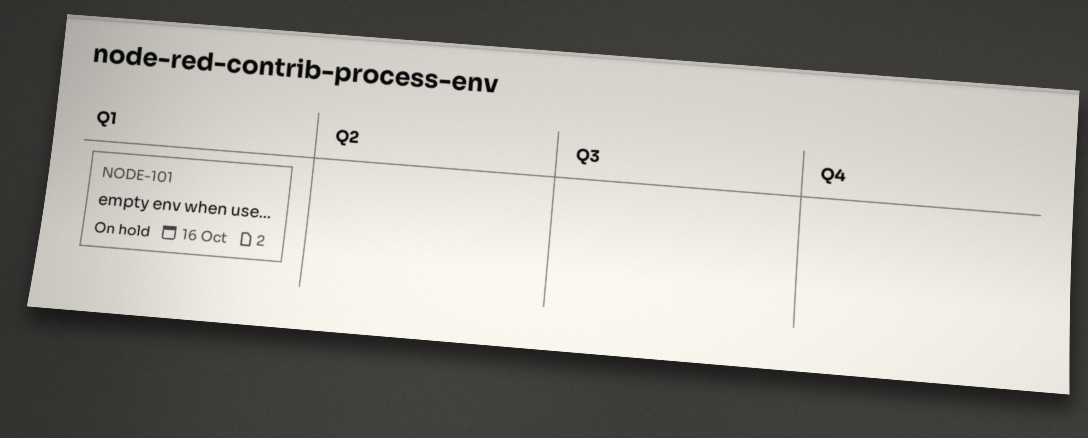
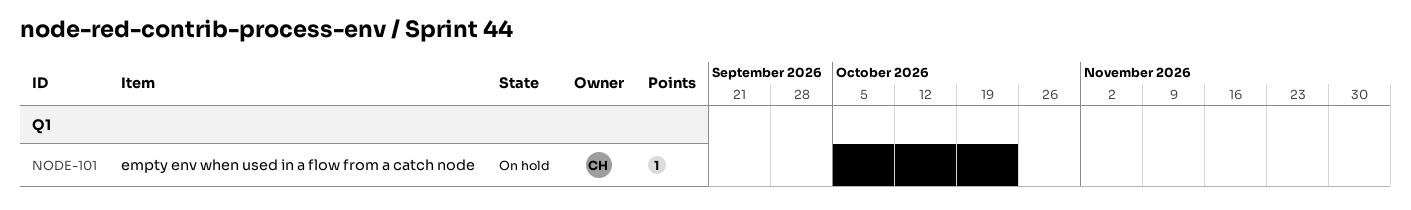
NODE-101, due: Oct 16 -> Oct 23

